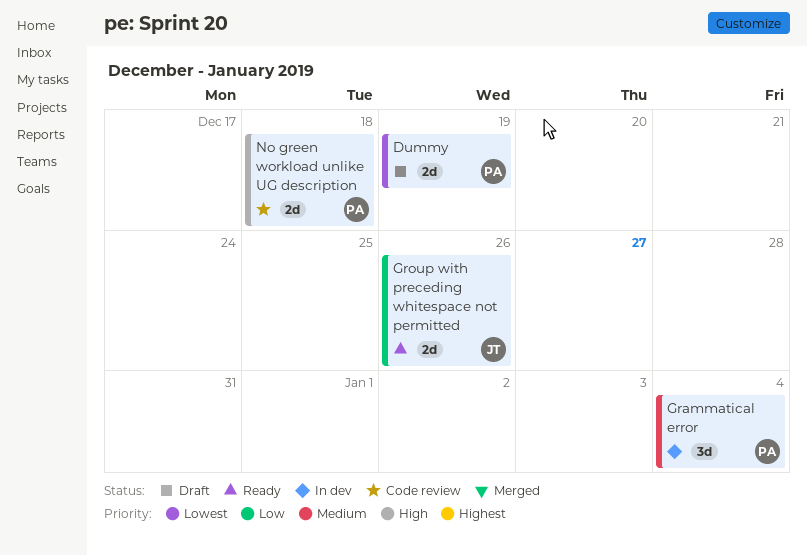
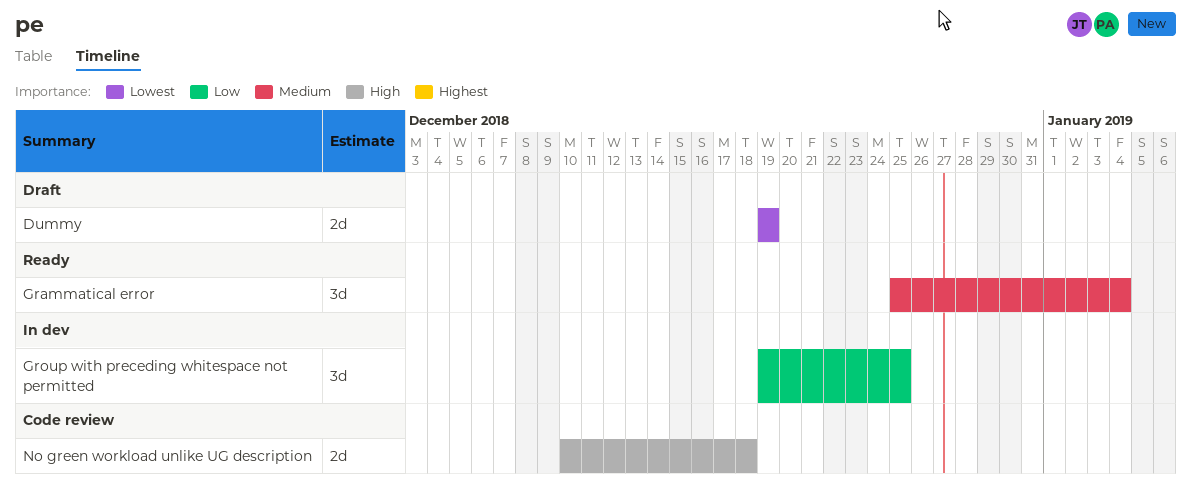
Grammatical error, status: In dev -> Ready
Group with preceding whitespace not permitted, status: Ready -> In dev
Group with preceding whitespace not permitted, estimate: 2d -> 3d
Group with preceding whitespace not permitted, due: Dec 26 -> Dec 25

